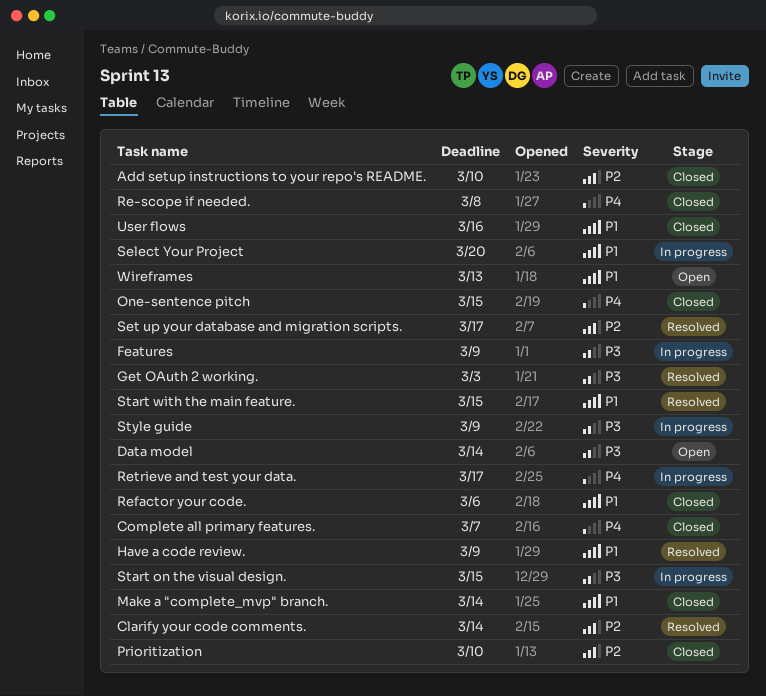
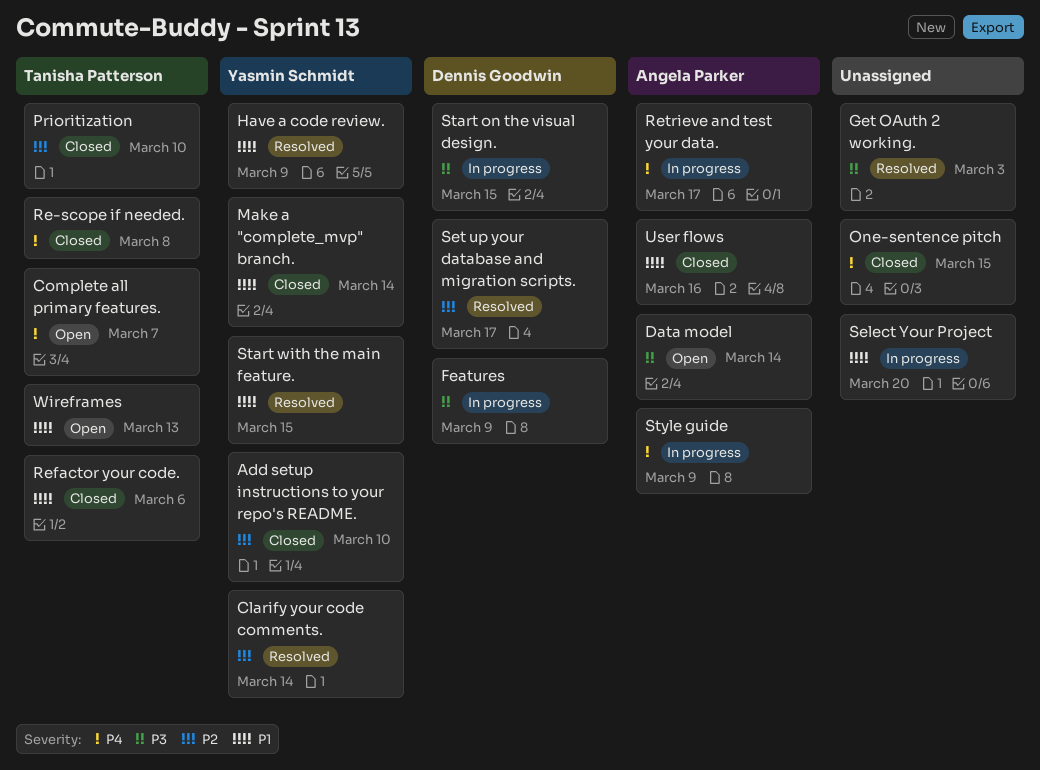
Complete all primary features., status: Closed -> Open
Style guide, priority: P3 -> P4

